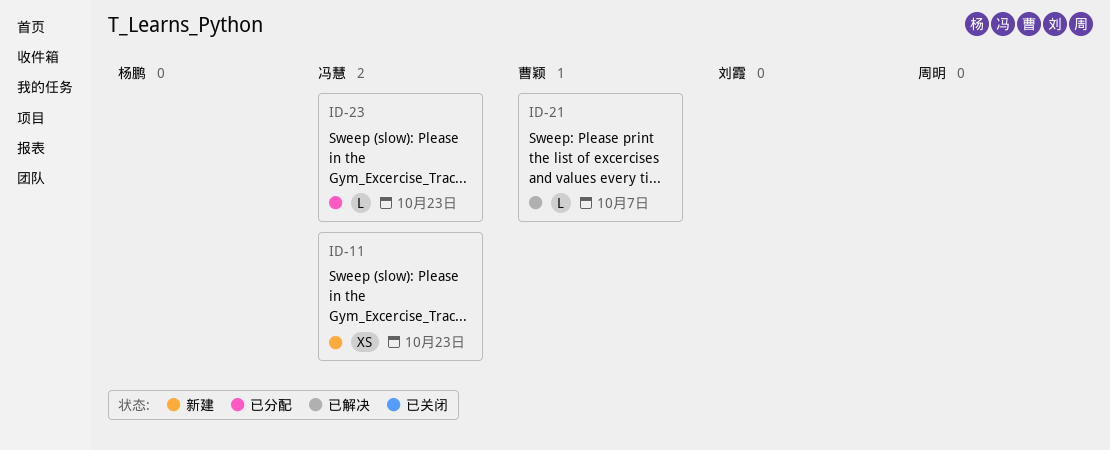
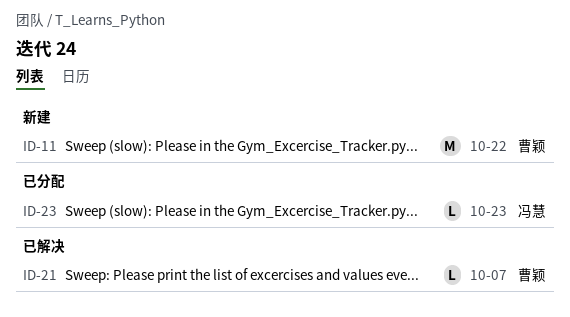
ID-11, owner: 冯慧 -> 曹颖
ID-11, estimate: XS -> M
ID-11, due: Oct 23 -> Oct 22

